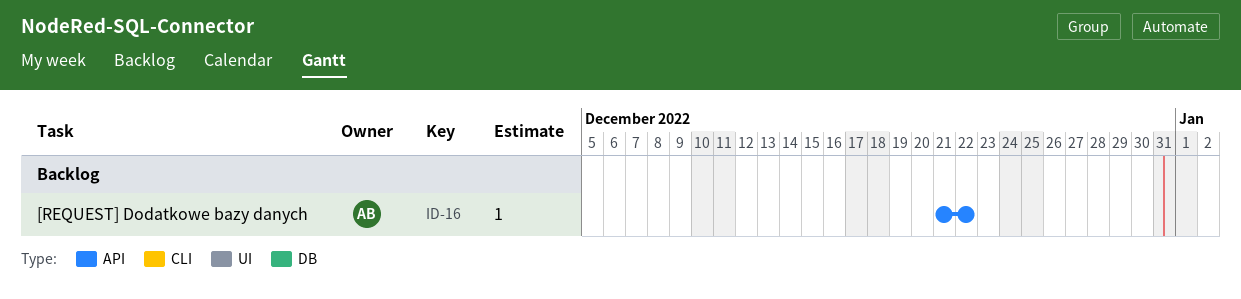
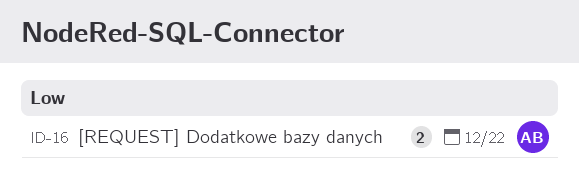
ID-16, estimate: 1 -> 2

